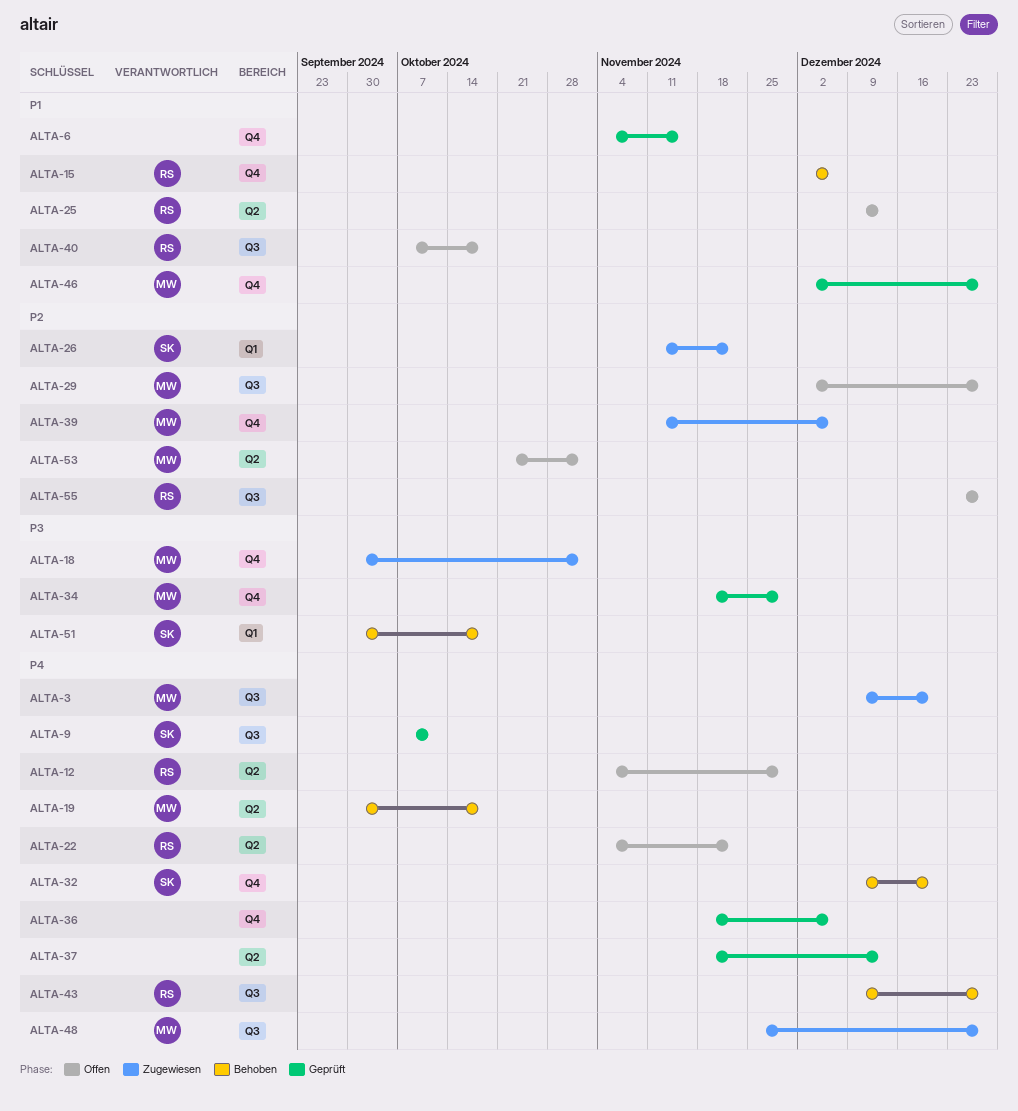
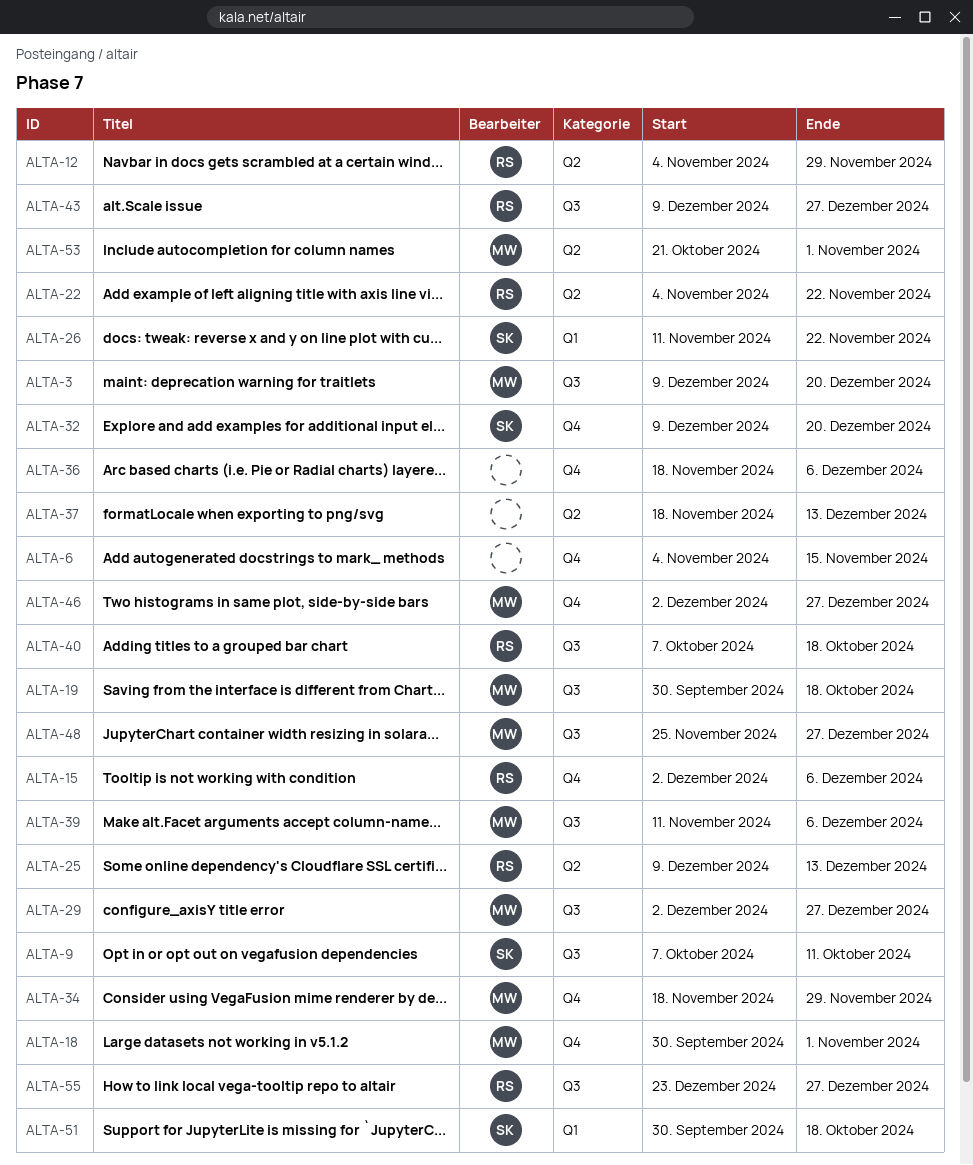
ALTA-19, label: Q2 -> Q3
ALTA-39, label: Q4 -> Q3

